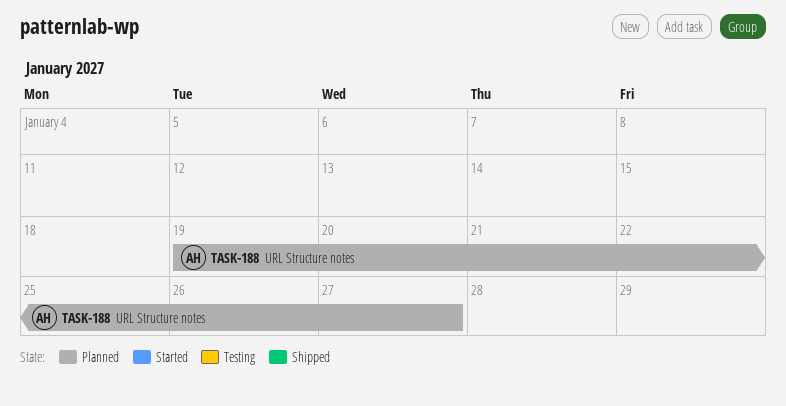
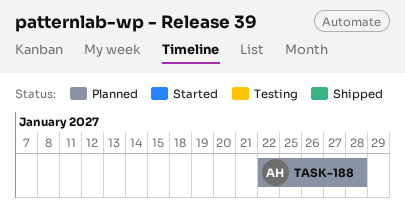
TASK-188, start: Jan 19 -> Jan 22
TASK-188, due: Jan 27 -> Jan 28

